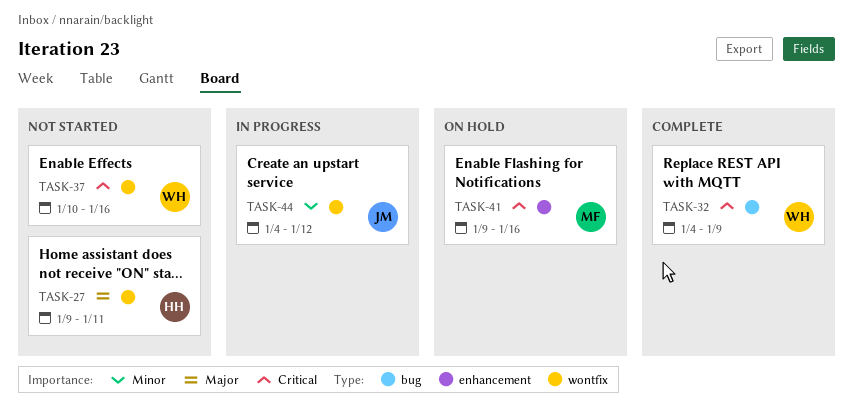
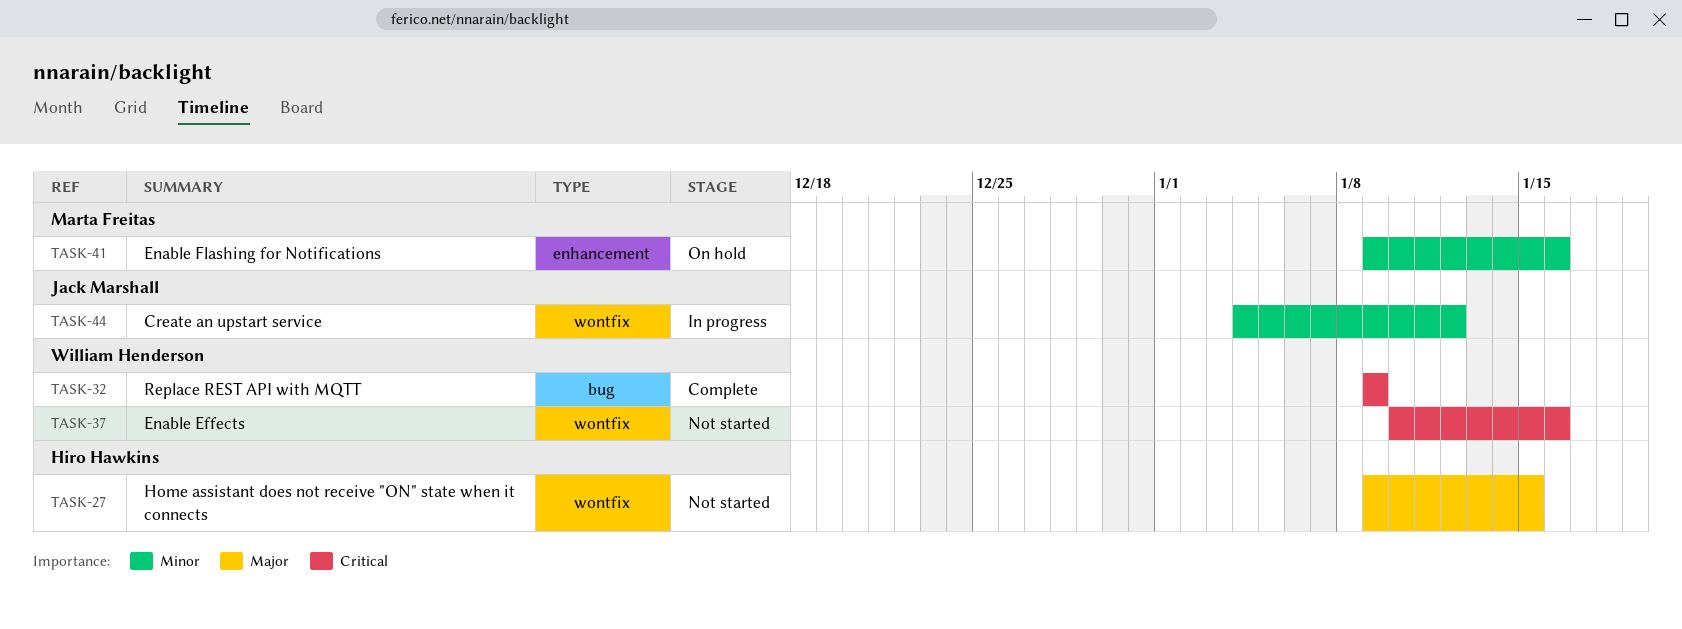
TASK-27, due: Jan 11 -> Jan 15
TASK-32, start: Jan 4 -> Jan 9
TASK-41, priority: Critical -> Minor

